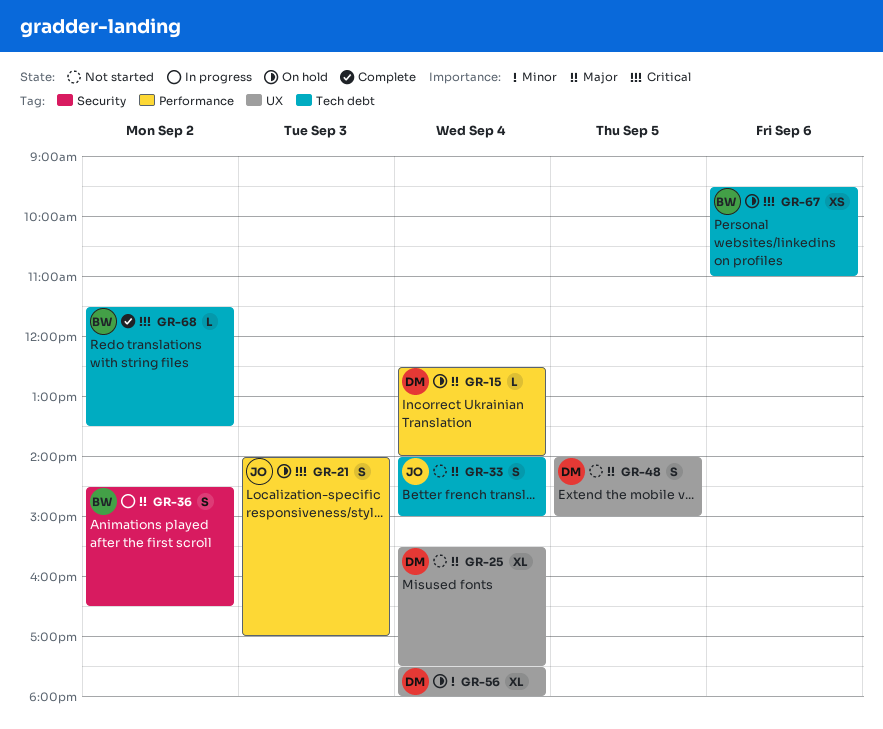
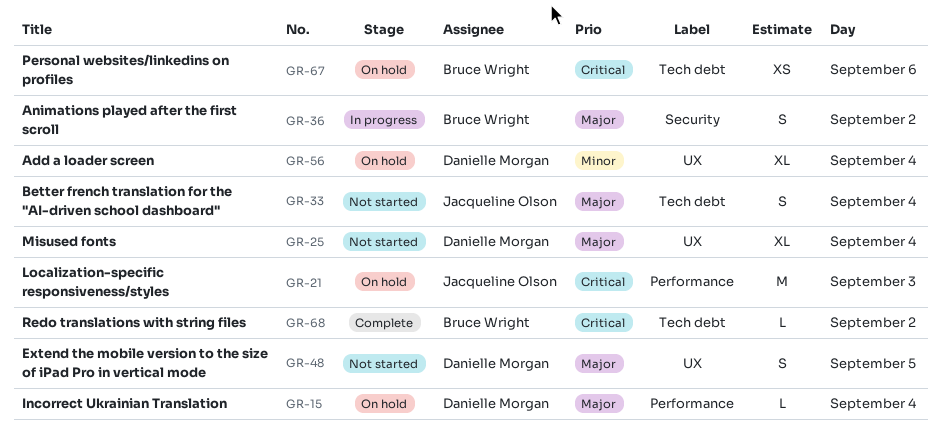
GR-21, estimate: S -> M

